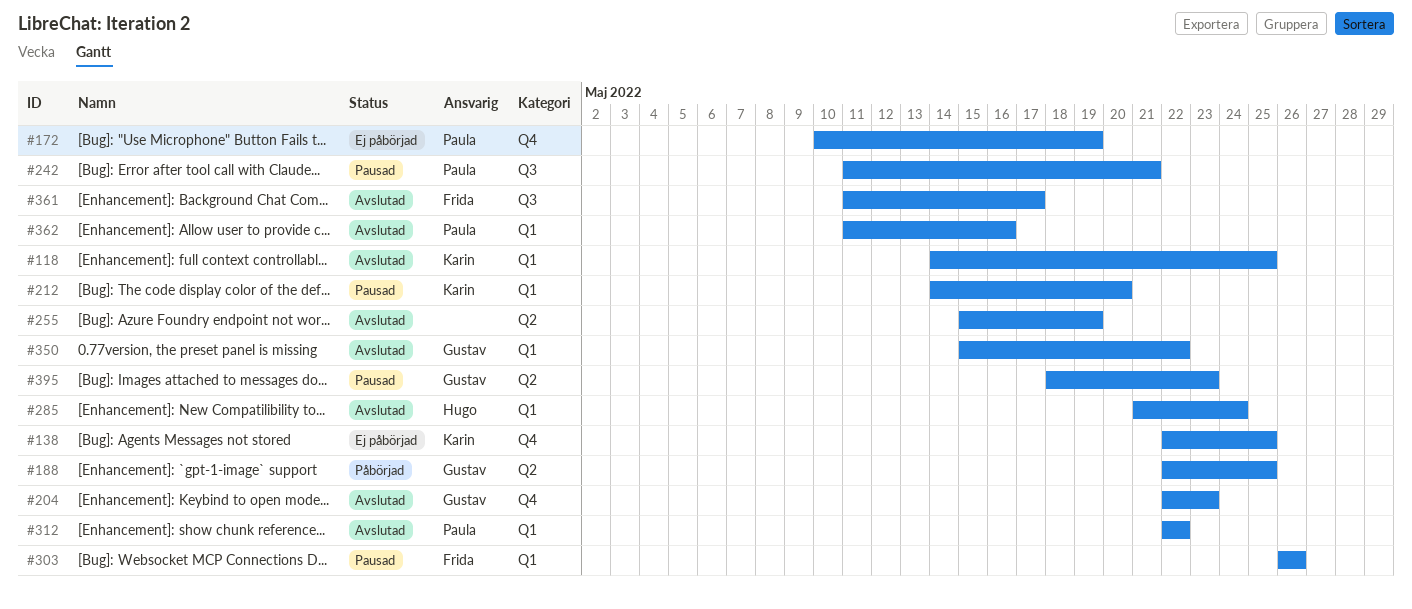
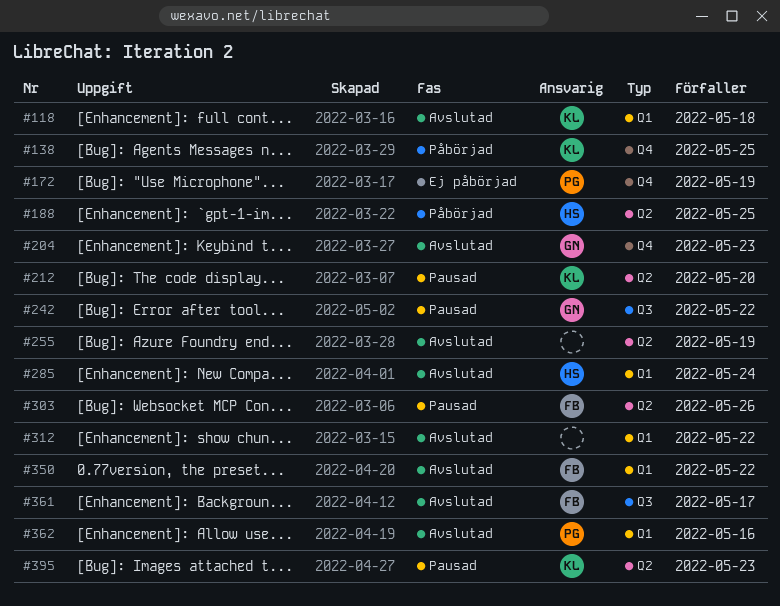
#118, due: May 25 -> May 18
#138, status: Ej påbörjad -> Påbörjad
#188, owner: Gustav -> Hugo
#212, label: Q1 -> Q2
#242, owner: Paula -> Gustav
#242, due: May 21 -> May 22
#303, label: Q1 -> Q2
#312, owner: Paula -> none
#350, owner: Gustav -> Frida
#395, owner: Gustav -> Karin

